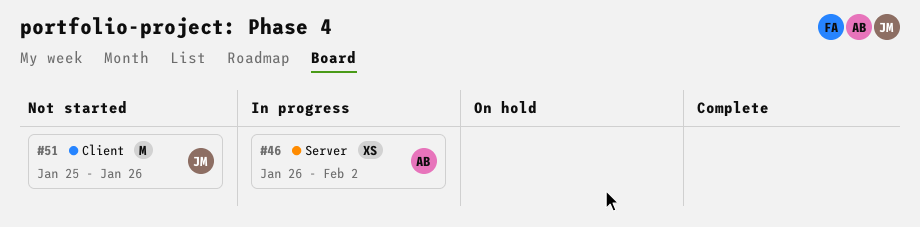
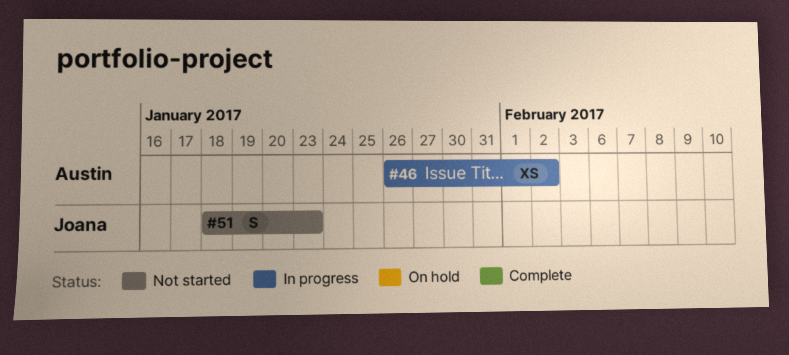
#51, estimate: M -> S
#51, start: Jan 25 -> Jan 18
#51, due: Jan 26 -> Jan 23

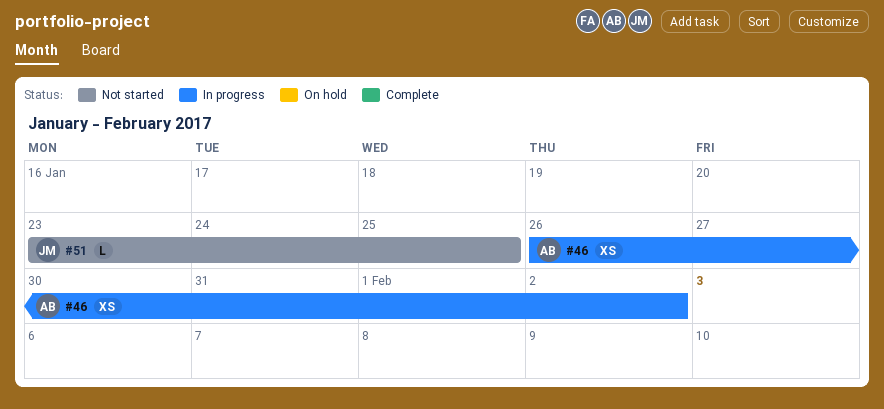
#51, estimate: S -> L
#51, start: Jan 18 -> Jan 23
#51, due: Jan 23 -> Jan 25

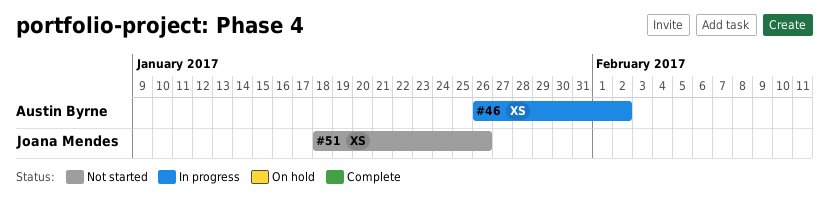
#51, estimate: L -> XS
#51, start: Jan 23 -> Jan 18
#51, due: Jan 25 -> Jan 26

